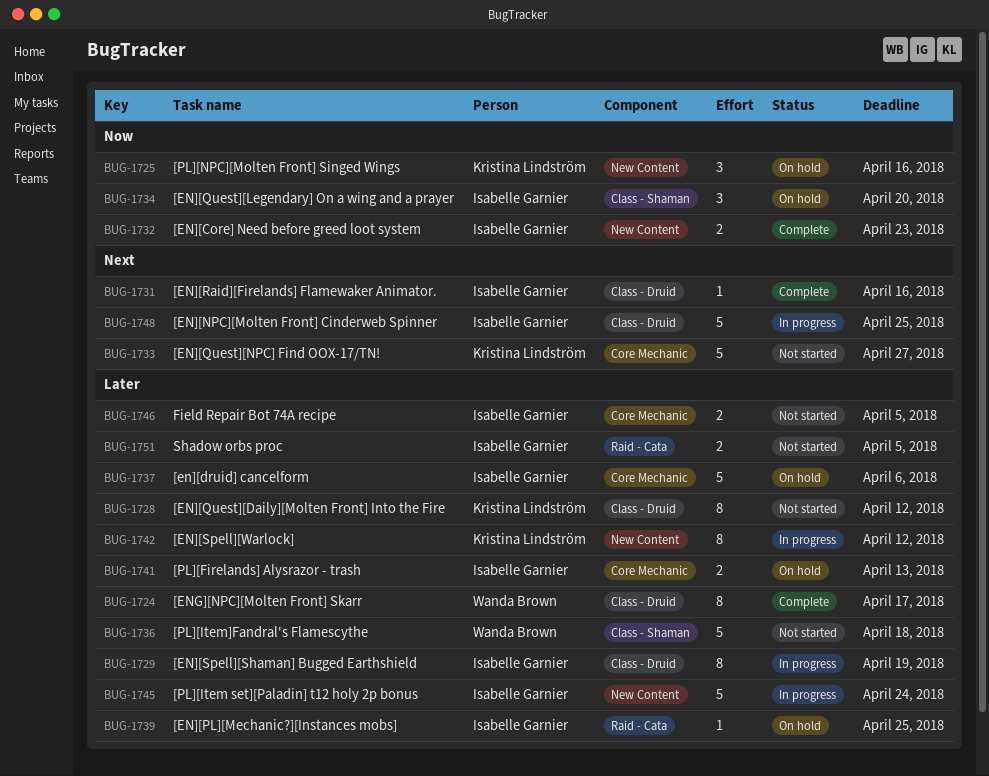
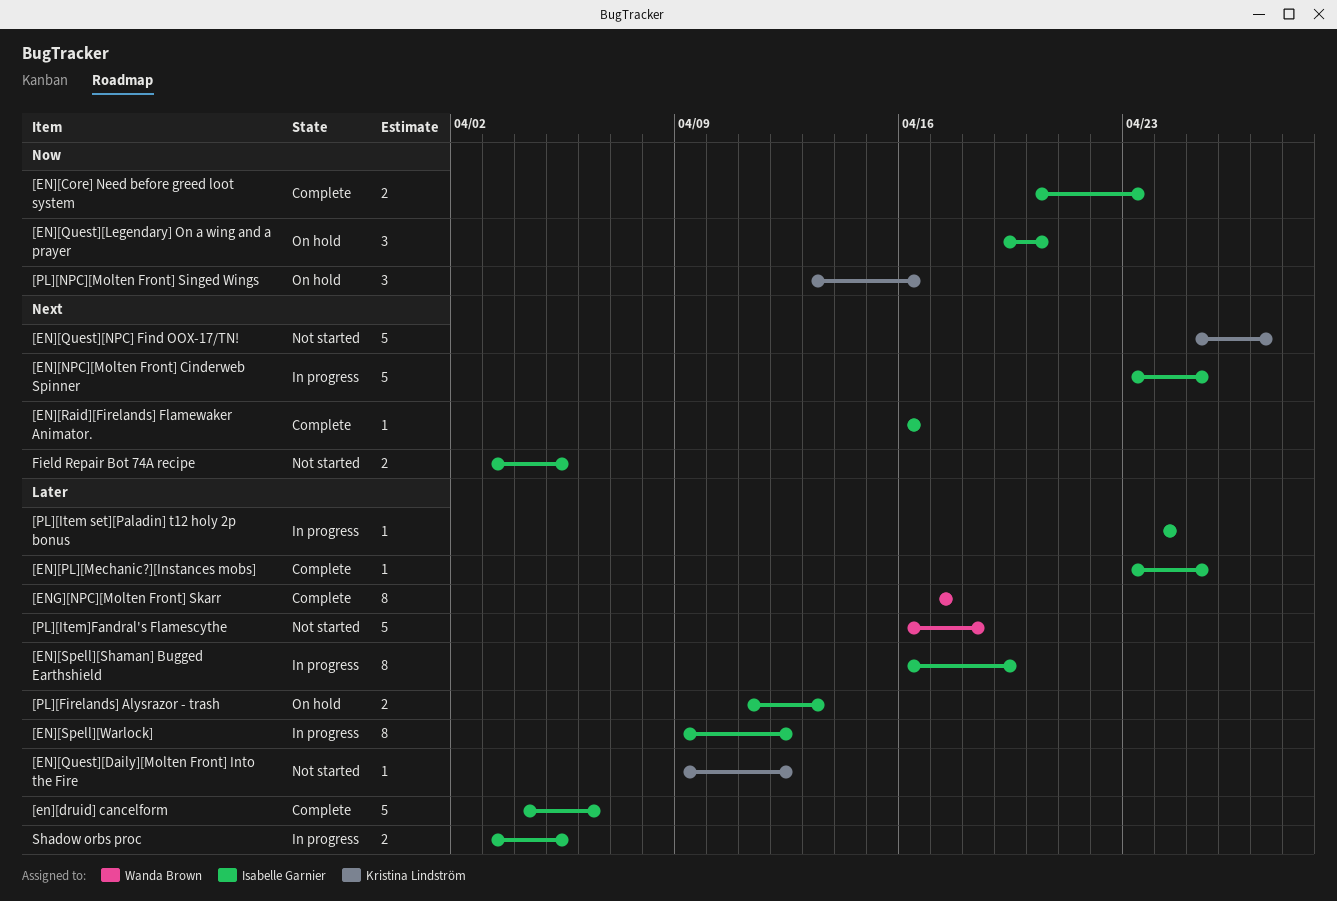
[en][druid] cancelform, status: On hold -> Complete
[EN][PL][Mechanic?][Instances mobs], status: On hold -> Complete
[EN][Quest][Daily][Molten Front] Into the Fire, estimate: 8 -> 1
[EN][Spell][Warlock], owner: Kristina Lindström -> Isabelle Garnier
[PL][Item set][Paladin] t12 holy 2p bonus, estimate: 5 -> 1
Field Repair Bot 74A recipe, priority: Later -> Next
Shadow orbs proc, status: Not started -> In progress

